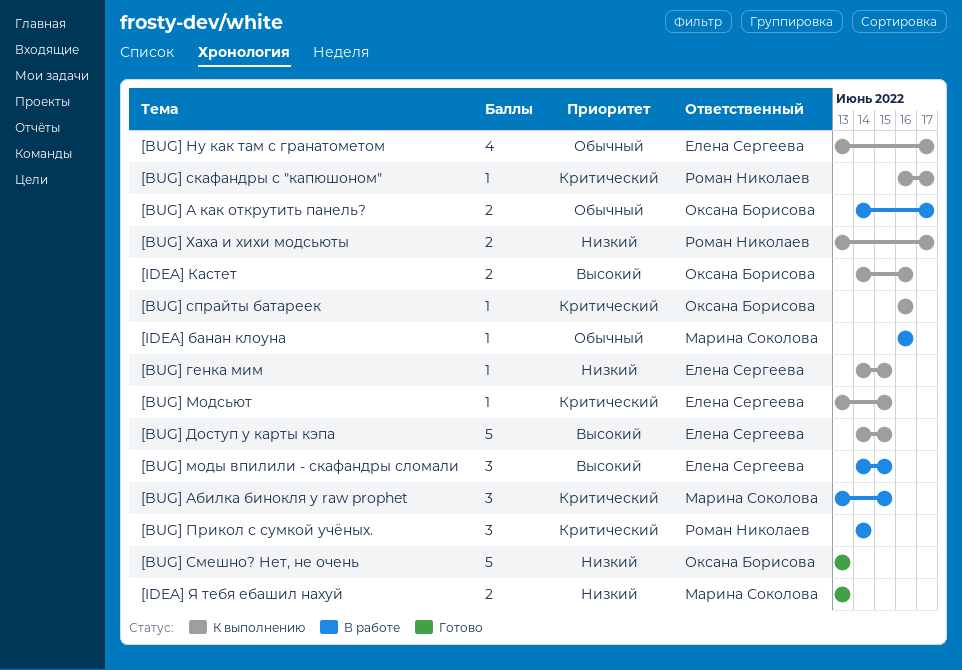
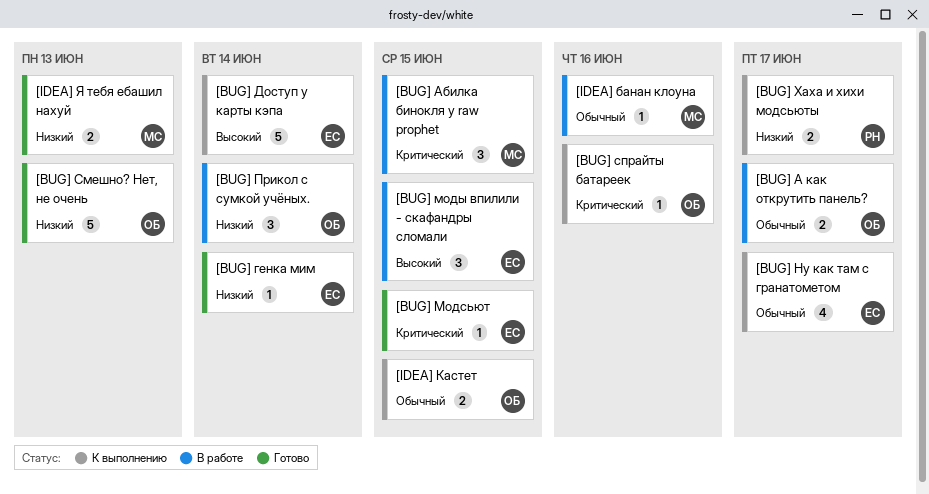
[BUG] генка мим, status: К выполнению -> Готово
[BUG] генка мим, due: Jun 15 -> Jun 14
[BUG] Доступ у карты кэпа, due: Jun 15 -> Jun 14
[BUG] Модсьют, status: К выполнению -> Готово
[BUG] Прикол с сумкой учёных., owner: Роман Николаев -> Оксана Борисова
[BUG] Прикол с сумкой учёных., priority: Критический -> Низкий
[BUG] скафандры с "капюшоном": present -> none
[IDEA] Кастет, priority: Высокий -> Обычный
[IDEA] Кастет, due: Jun 16 -> Jun 15

